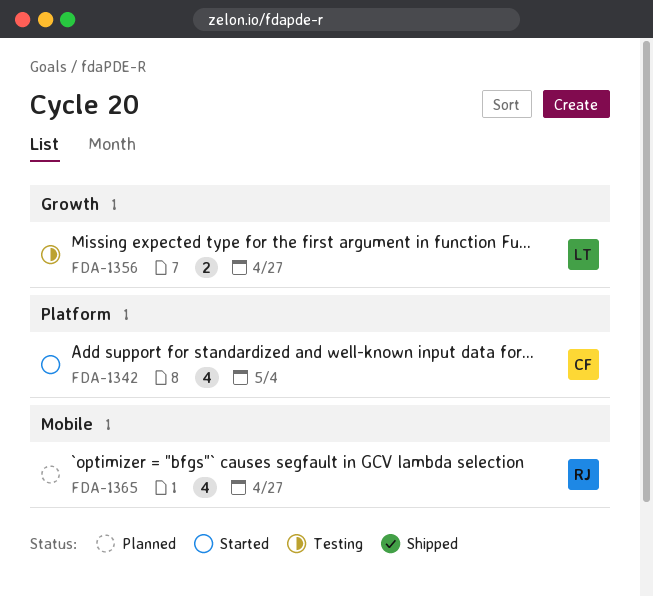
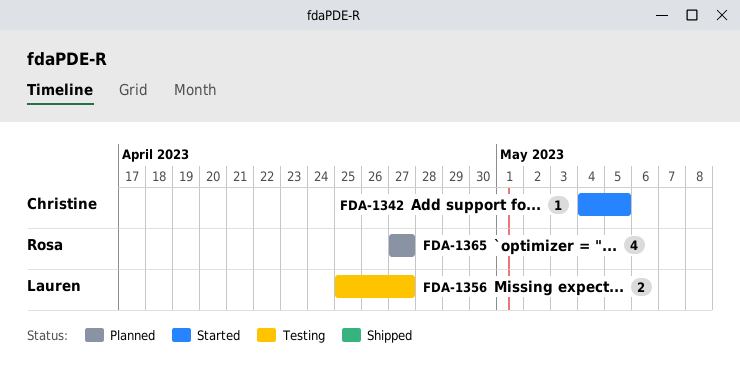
FDA-1342, estimate: 4 -> 1
FDA-1342, due: May 4 -> May 5

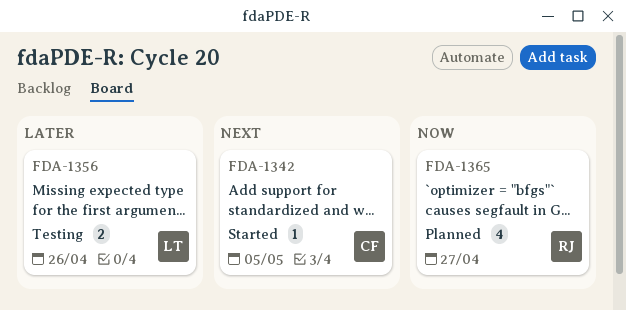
FDA-1356, due: Apr 27 -> Apr 26

